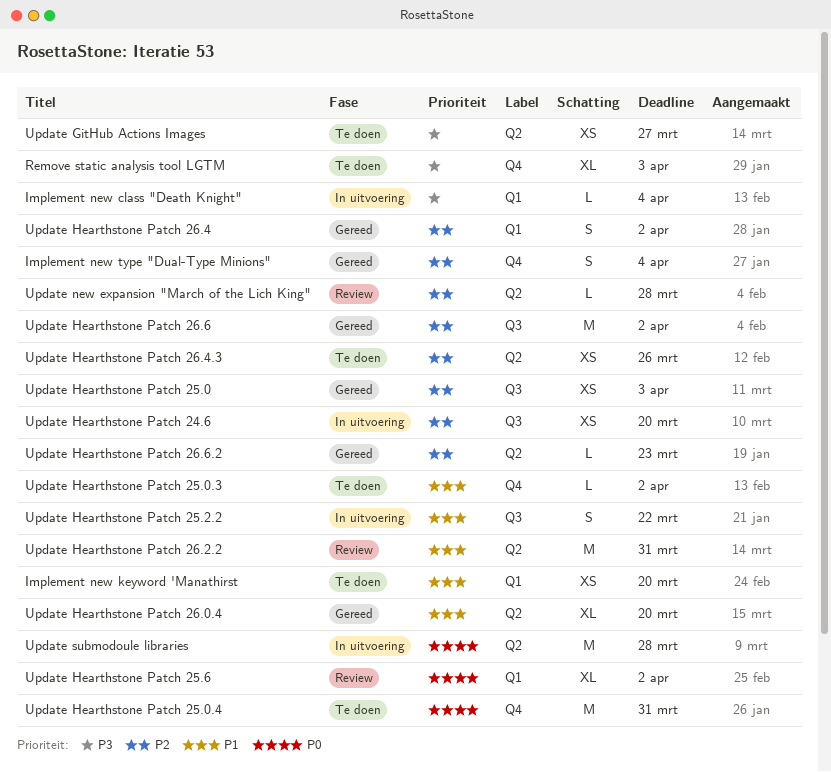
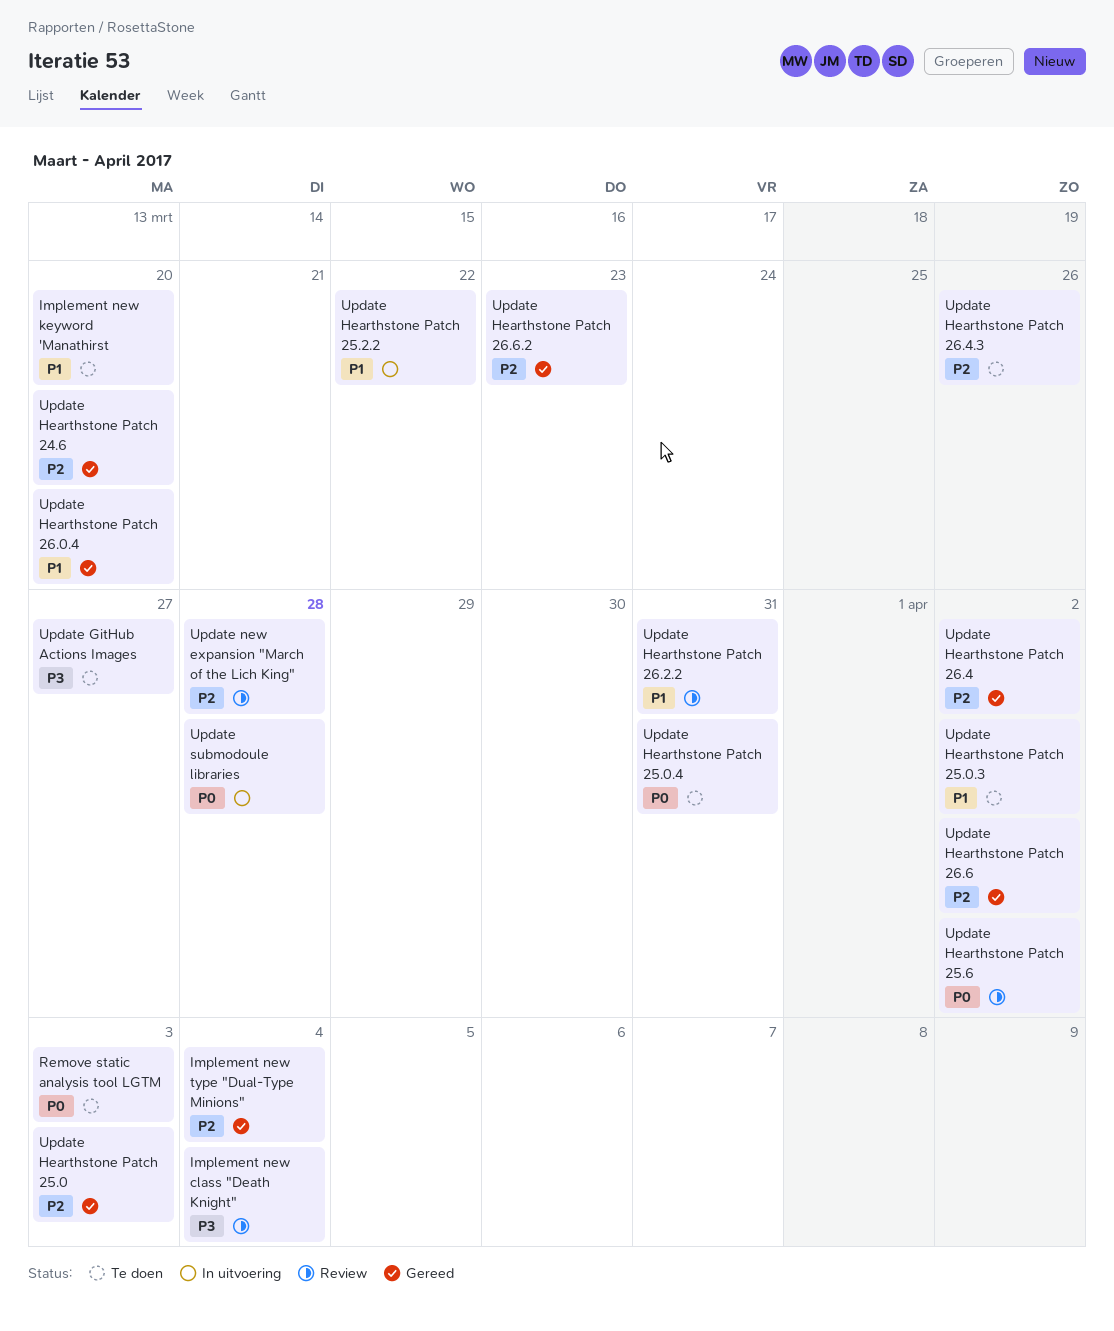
Implement new class "Death Knight", status: In uitvoering -> Review
Remove static analysis tool LGTM, priority: P3 -> P0
Update Hearthstone Patch 24.6, status: In uitvoering -> Gereed

